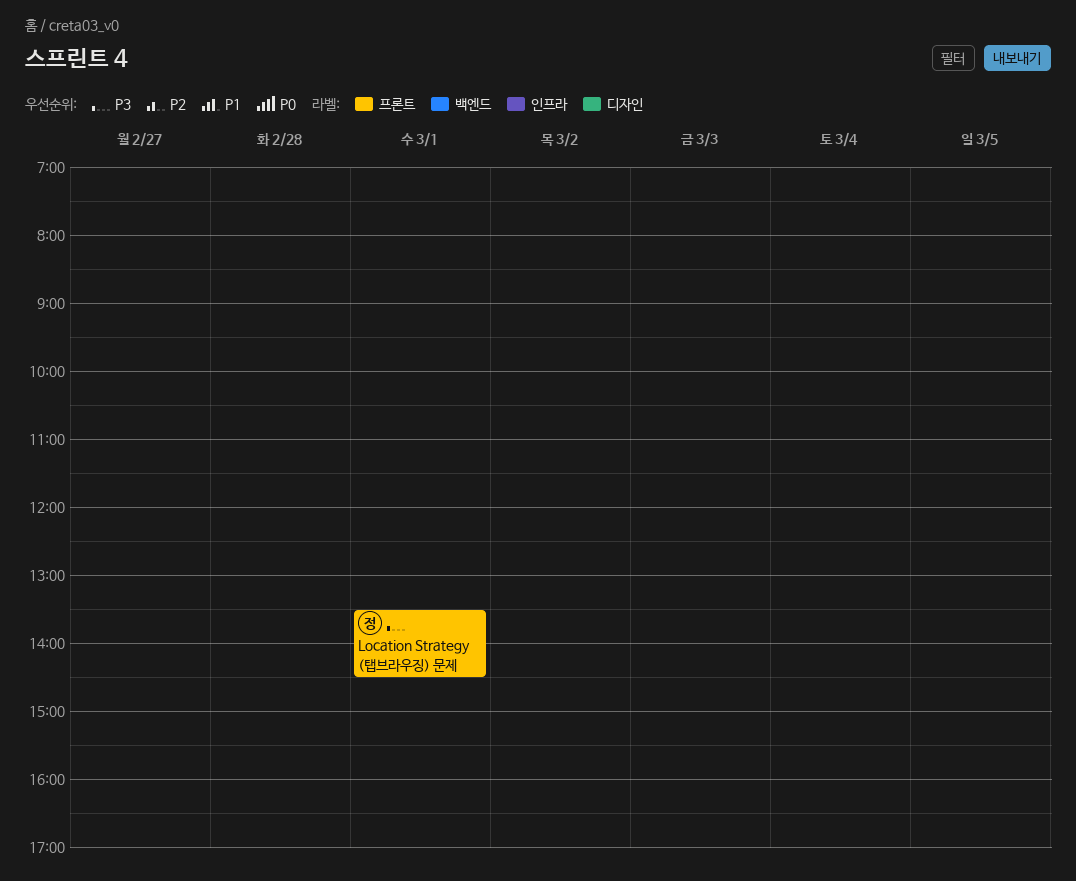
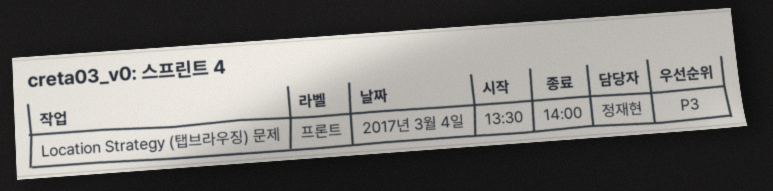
Location Strategy (탭브라우징) 문제, day: Mar 1 -> Mar 4
Location Strategy (탭브라우징) 문제, ends: 14:30 -> 14:00

